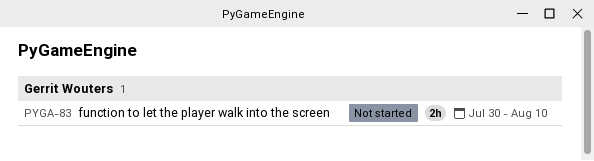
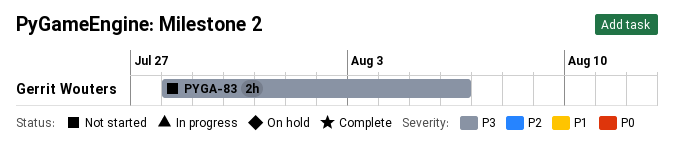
PYGA-83, start: Jul 30 -> Jul 28
PYGA-83, due: Aug 10 -> Aug 6

